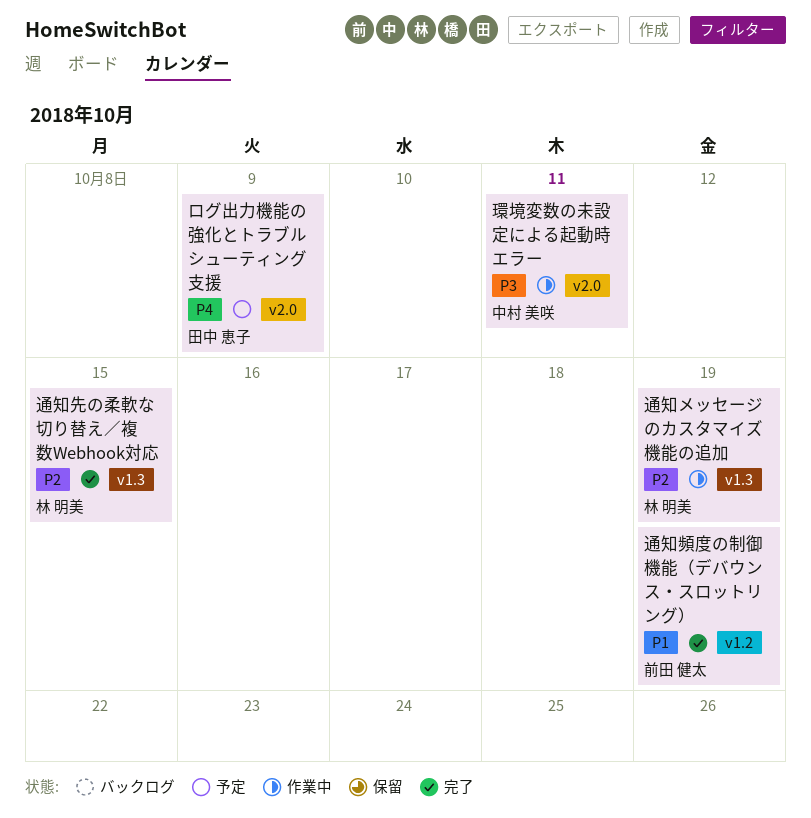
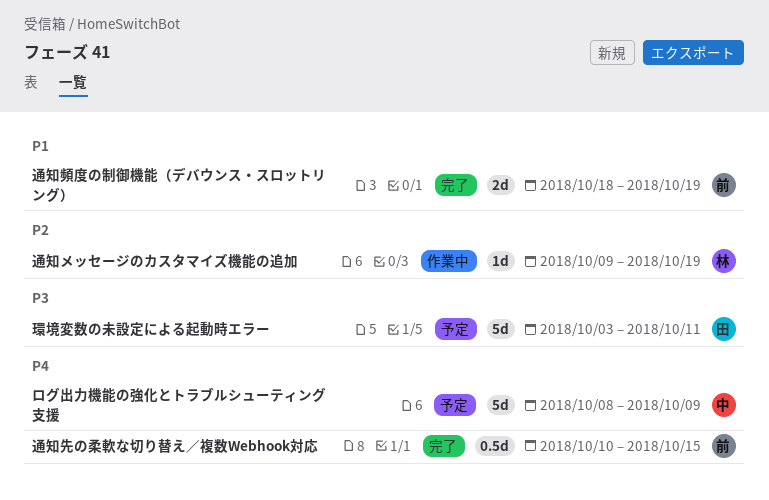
ログ出力機能の強化とトラブルシューティング支援, owner: 田中 恵子 -> 中村 美咲
環境変数の未設定による起動時エラー, status: 作業中 -> 予定
環境変数の未設定による起動時エラー, owner: 中村 美咲 -> 田中 恵子
通知先の柔軟な切り替え／複数Webhook対応, owner: 林 明美 -> 前田 健太
通知先の柔軟な切り替え／複数Webhook対応, priority: P2 -> P4

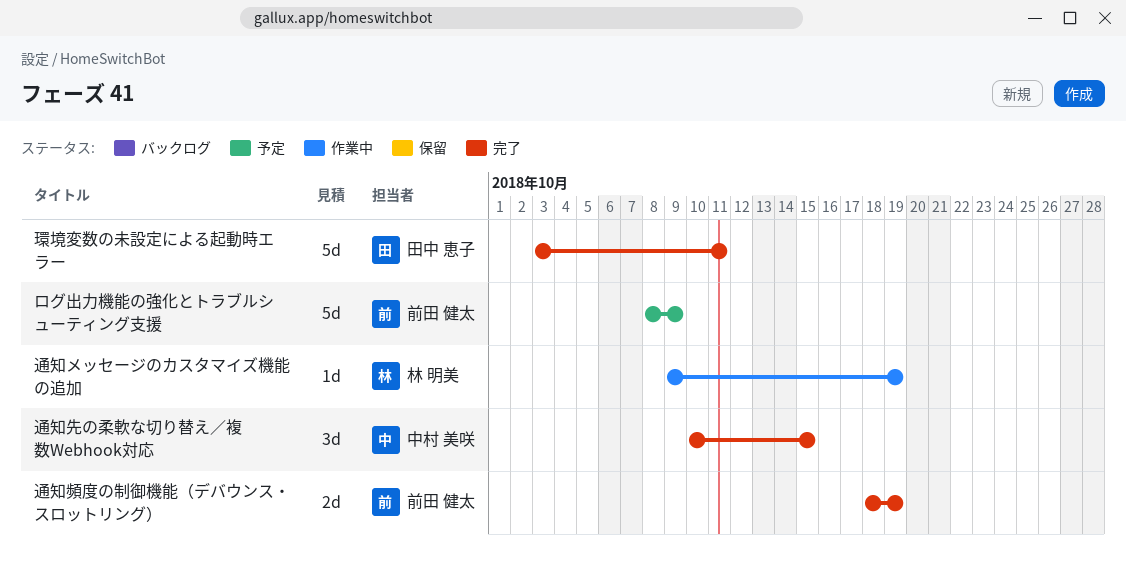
ログ出力機能の強化とトラブルシューティング支援, owner: 中村 美咲 -> 前田 健太
環境変数の未設定による起動時エラー, status: 予定 -> 完了
通知先の柔軟な切り替え／複数Webhook対応, owner: 前田 健太 -> 中村 美咲
通知先の柔軟な切り替え／複数Webhook対応, estimate: 0.5d -> 3d

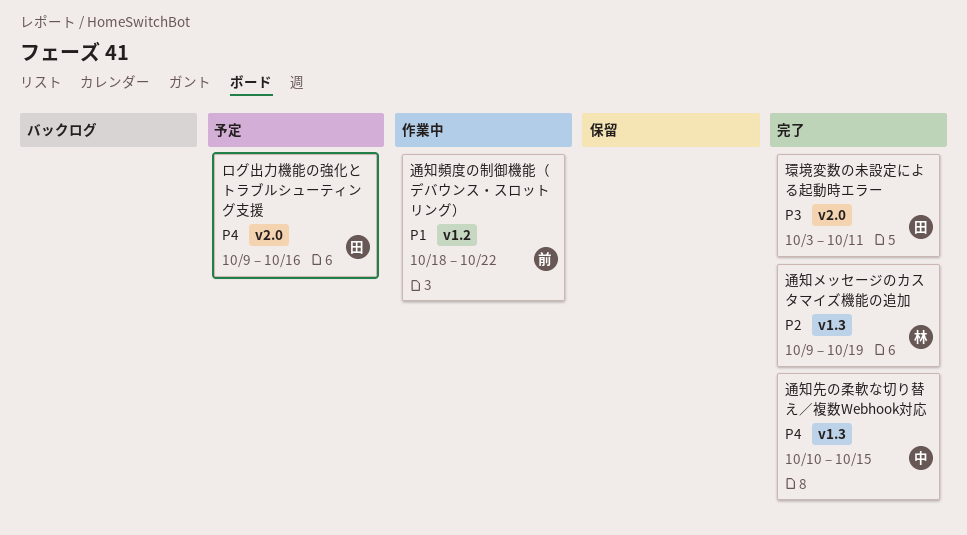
ログ出力機能の強化とトラブルシューティング支援, owner: 前田 健太 -> 田中 恵子
ログ出力機能の強化とトラブルシューティング支援, start: Oct 8 -> Oct 9
ログ出力機能の強化とトラブルシューティング支援, due: Oct 9 -> Oct 16
通知メッセージのカスタマイズ機能の追加, status: 作業中 -> 完了
通知頻度の制御機能（デバウンス・スロットリング）, status: 完了 -> 作業中
通知頻度の制御機能（デバウンス・スロットリング）, due: Oct 19 -> Oct 22

